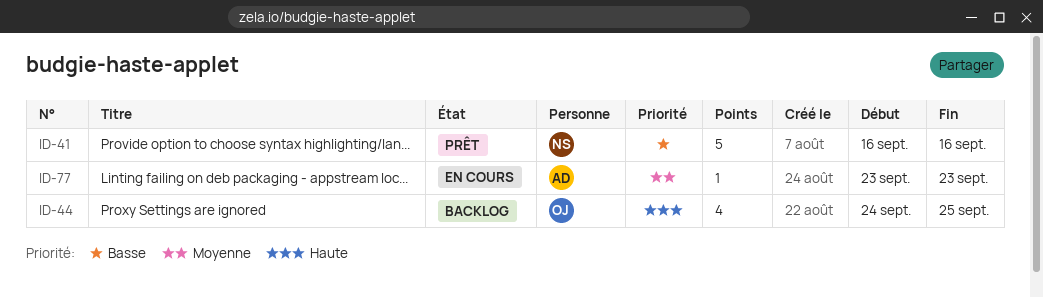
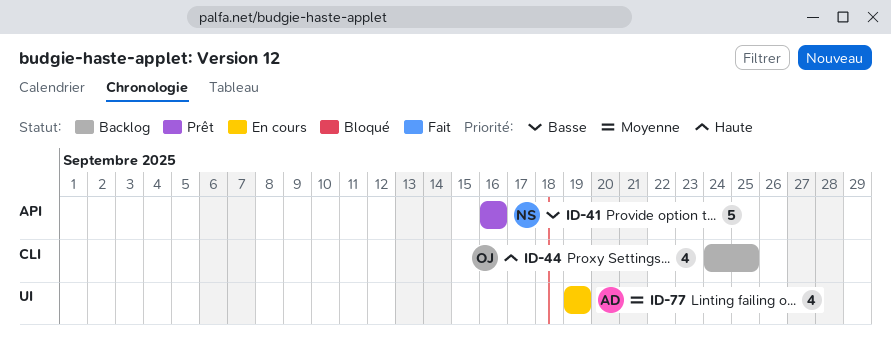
ID-77, estimate: 1 -> 4
ID-77, start: Sep 23 -> Sep 19
ID-77, due: Sep 23 -> Sep 19

